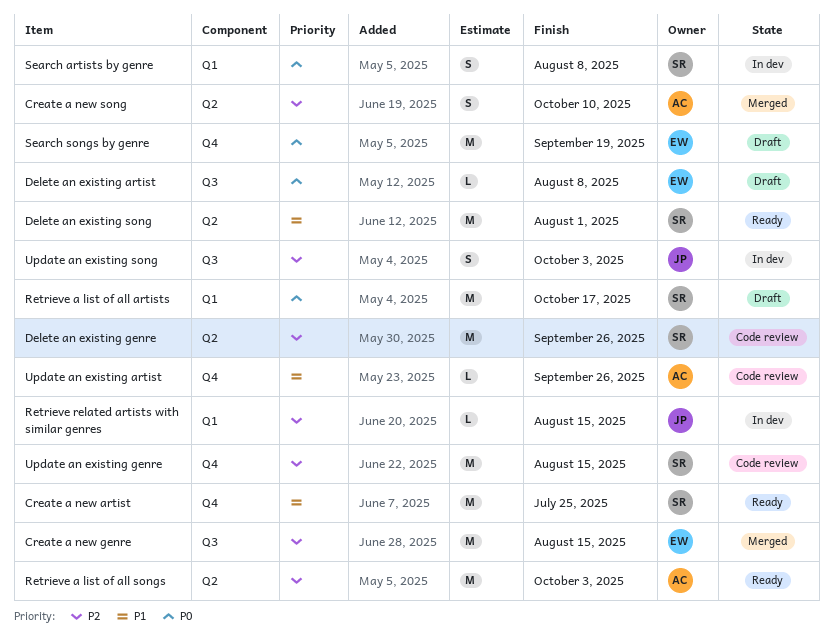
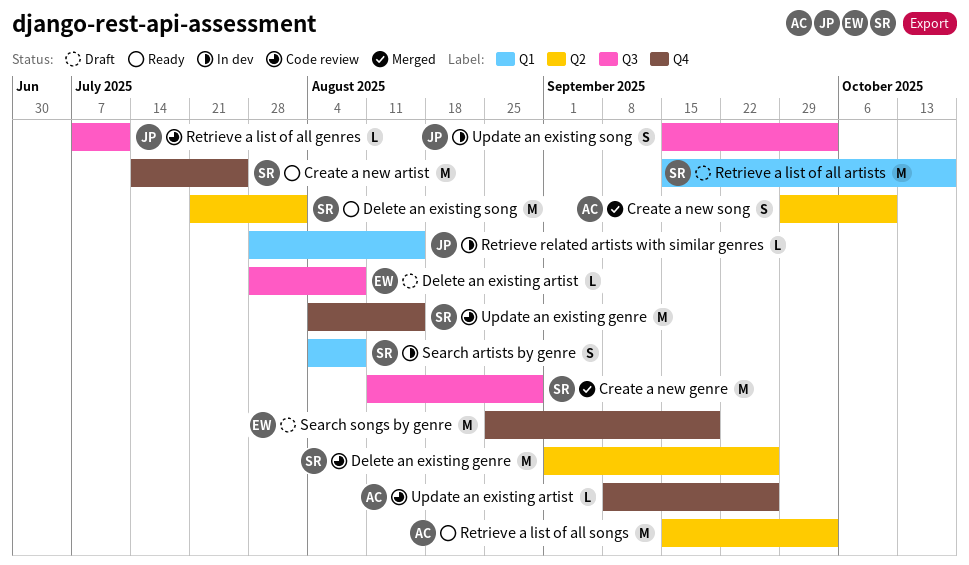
Create a new genre, owner: EW -> SR
Create a new genre, due: Aug 15 -> Aug 29
Retrieve a list of all genres: none -> present

